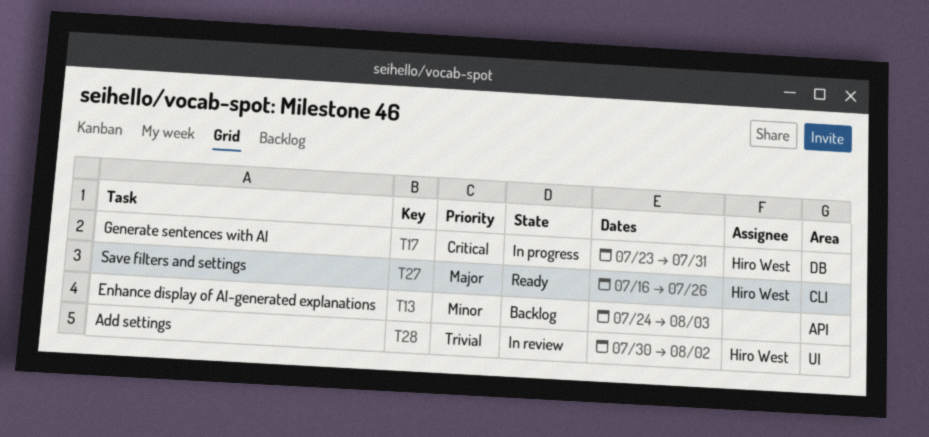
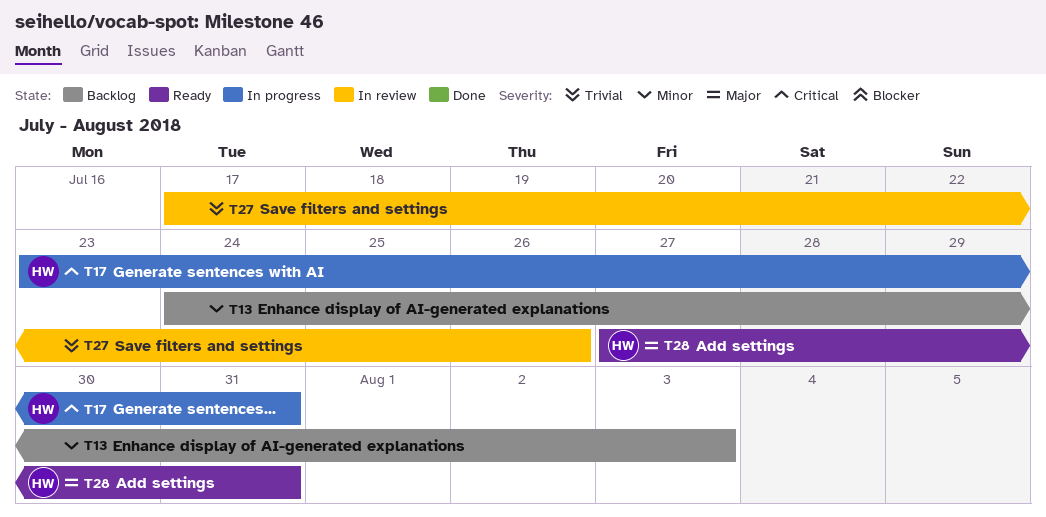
T27, status: Ready -> In review
T27, owner: Hiro West -> none
T27, priority: Major -> Trivial
T27, start: Jul 16 -> Jul 17
T28, status: In review -> Ready
T28, priority: Trivial -> Major
T28, start: Jul 30 -> Jul 27
T28, due: Aug 2 -> Jul 31

